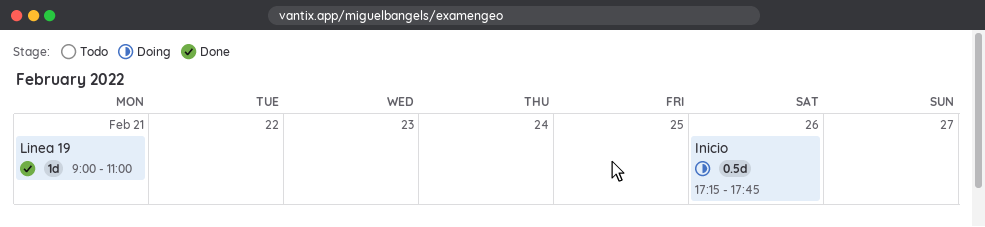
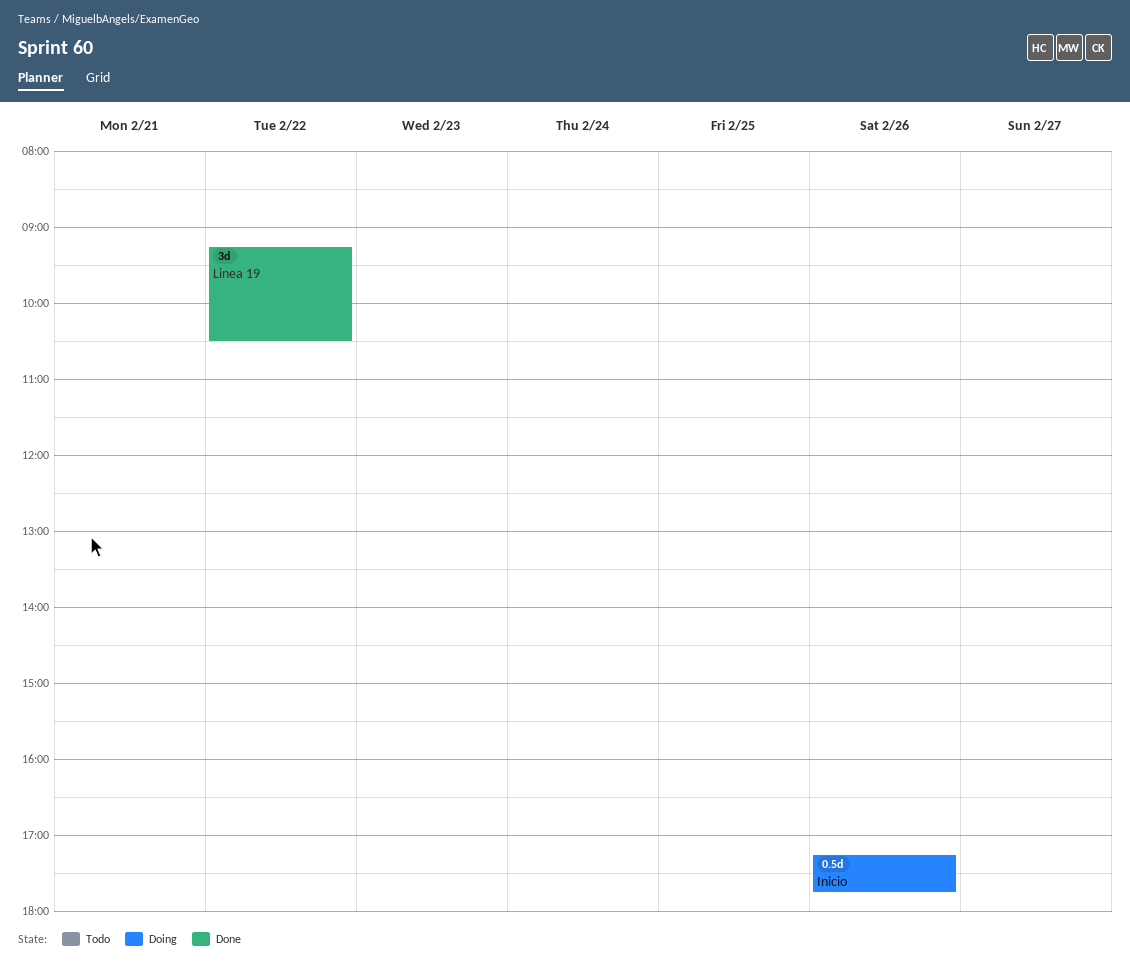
Linea 19, estimate: 1d -> 3d
Linea 19, day: Feb 21 -> Feb 22
Linea 19, begins: 09:00 -> 09:15
Linea 19, ends: 11:00 -> 10:30

